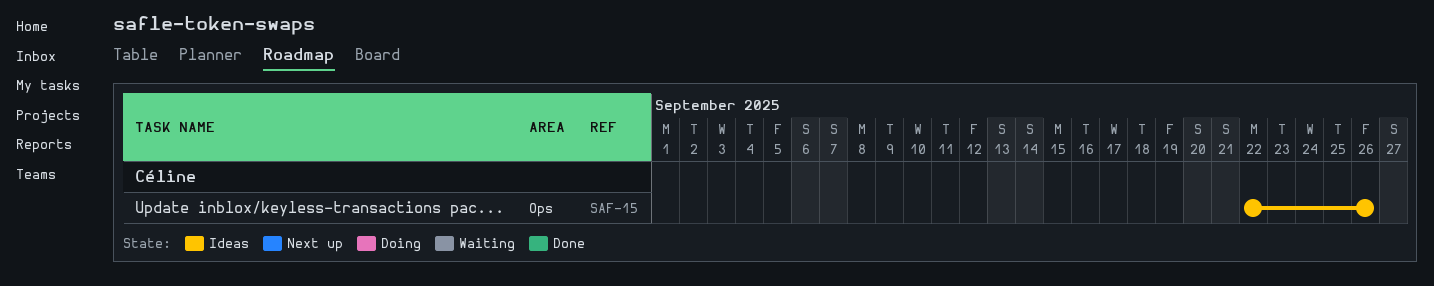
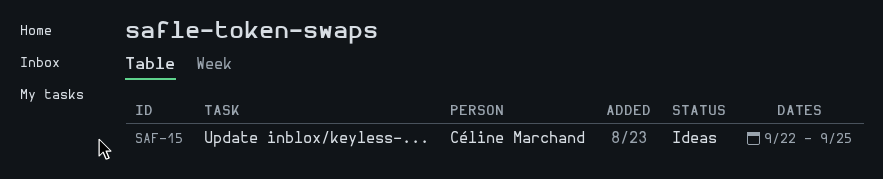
SAF-15, due: Sep 26 -> Sep 25

